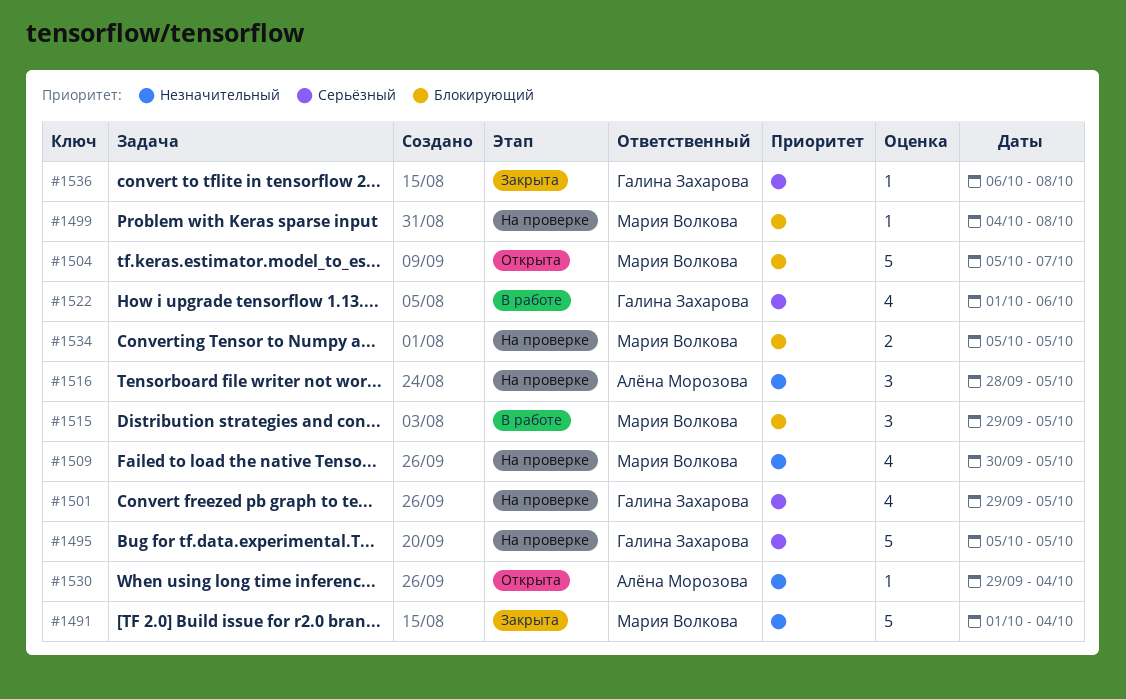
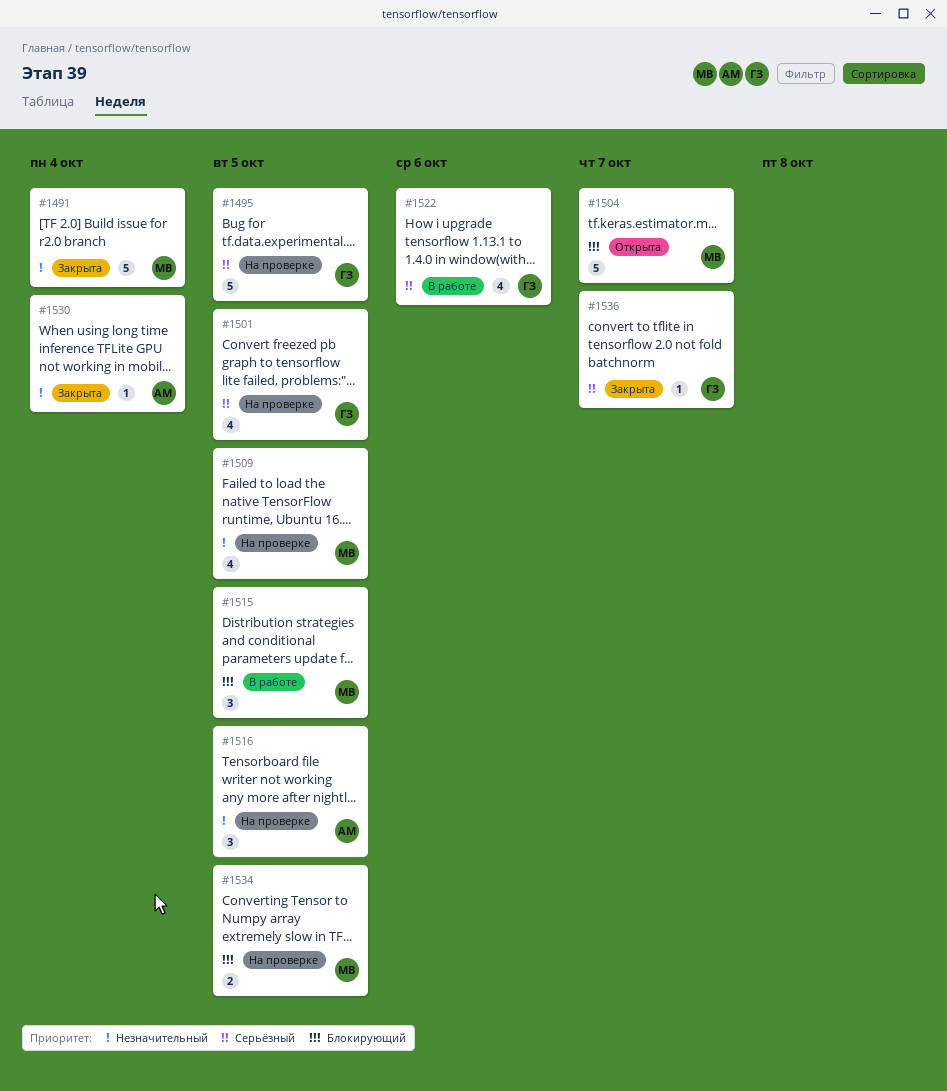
#1499: present -> none
#1530, status: Открыта -> Закрыта
#1536, due: Oct 8 -> Oct 7

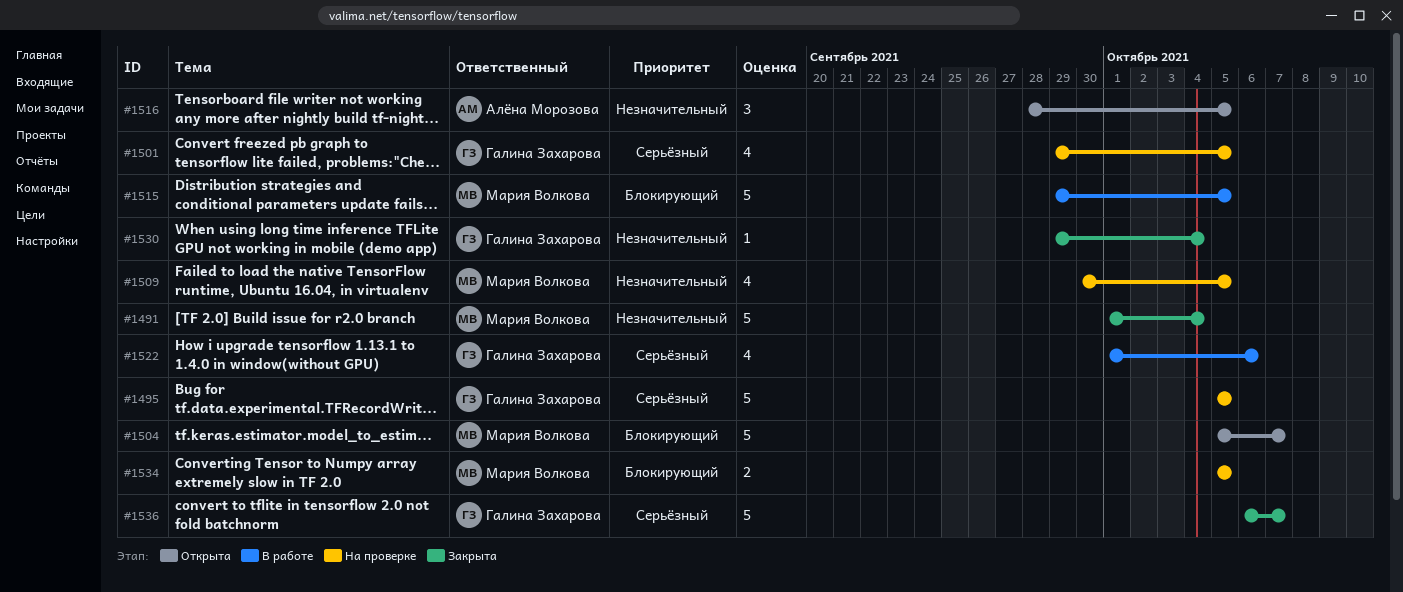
#1515, estimate: 3 -> 5
#1516, status: На проверке -> Открыта
#1530, owner: Алёна Морозова -> Галина Захарова
#1536, estimate: 1 -> 5

